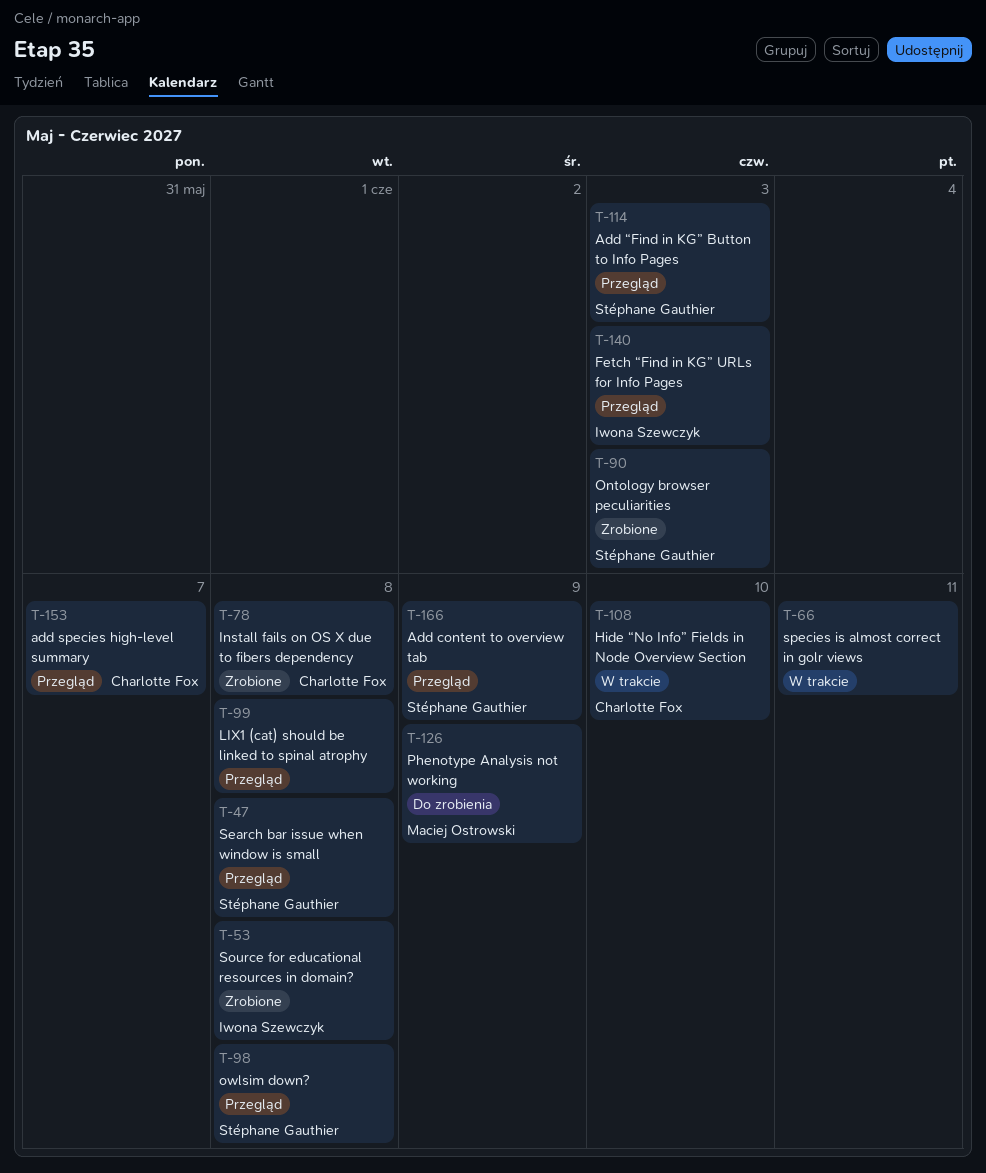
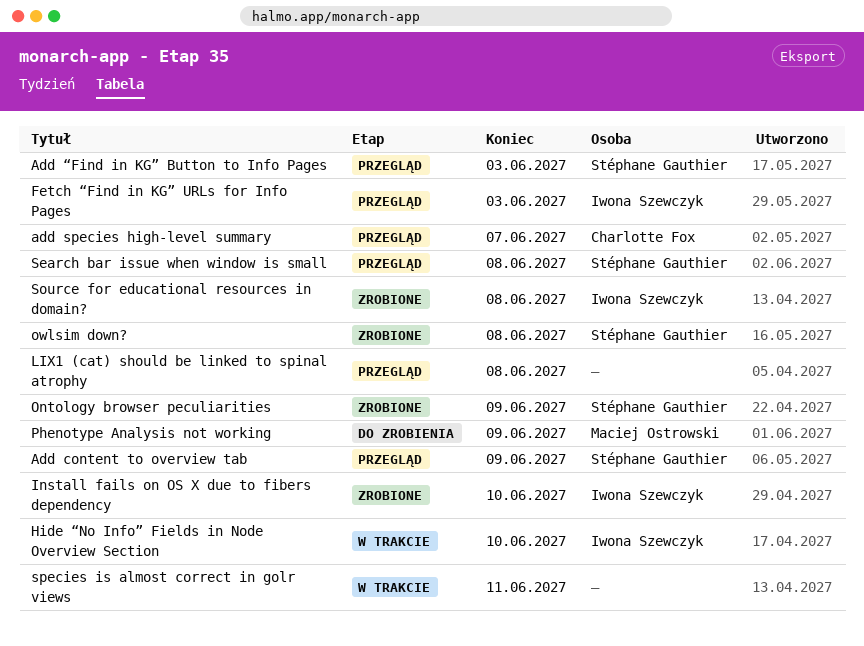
Hide “No Info” Fields in Node Overview Section, owner: Charlotte Fox -> Iwona Szewczyk
Install fails on OS X due to fibers dependency, owner: Charlotte Fox -> Iwona Szewczyk
Install fails on OS X due to fibers dependency, due: Jun 8 -> Jun 10
Ontology browser peculiarities, due: Jun 3 -> Jun 9
owlsim down?, status: Przegląd -> Zrobione

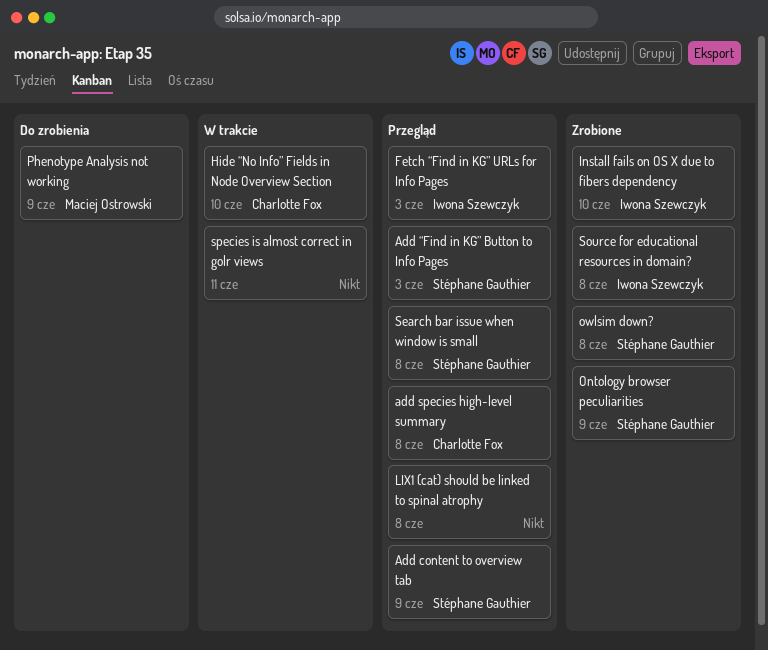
add species high-level summary, due: Jun 7 -> Jun 8
Hide “No Info” Fields in Node Overview Section, owner: Iwona Szewczyk -> Charlotte Fox

